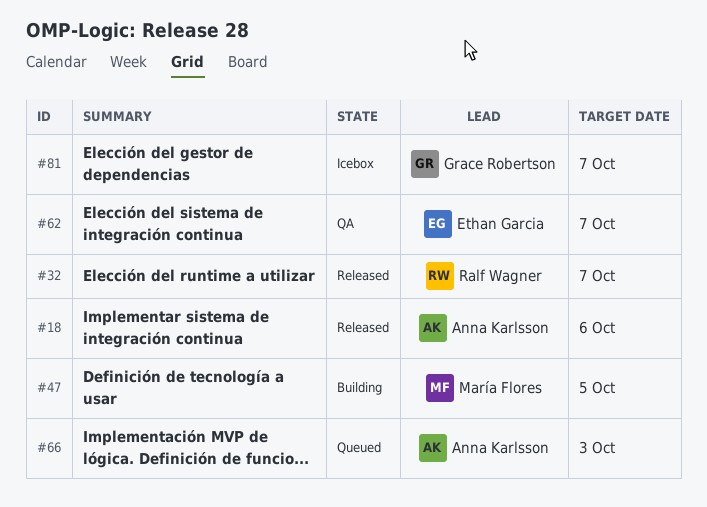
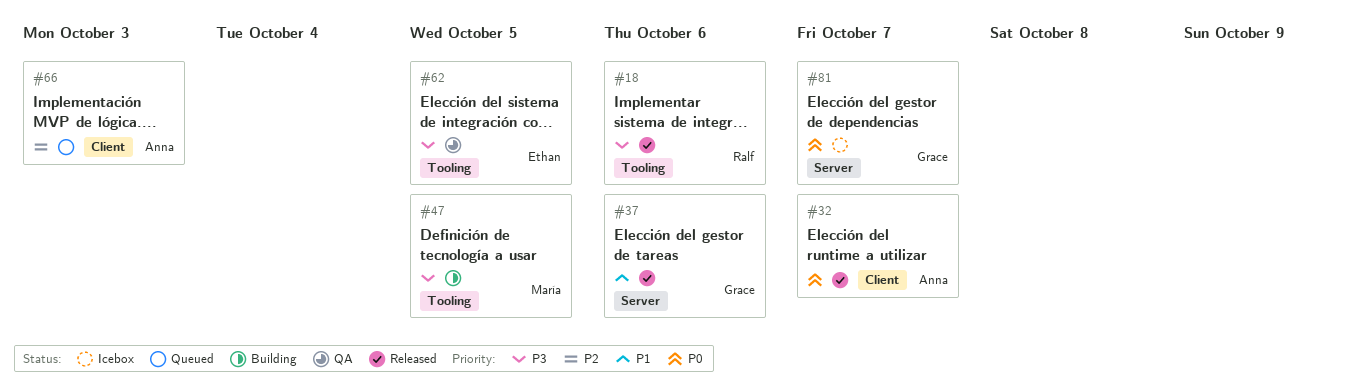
#18, owner: Anna Karlsson -> Ralf Wagner
#32, owner: Ralf Wagner -> Anna Karlsson
#37: none -> present
#62, due: Oct 7 -> Oct 5

